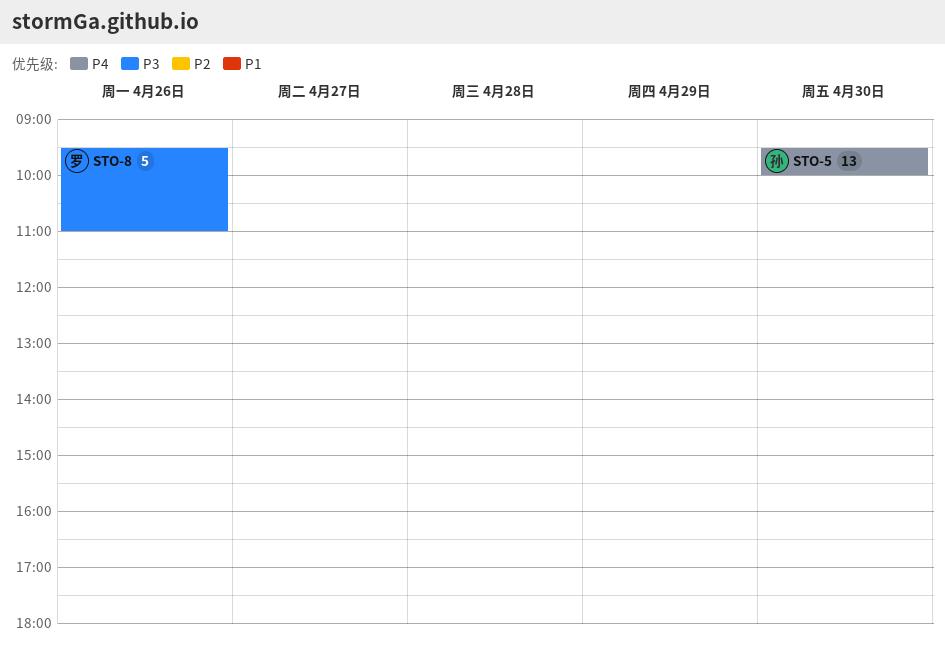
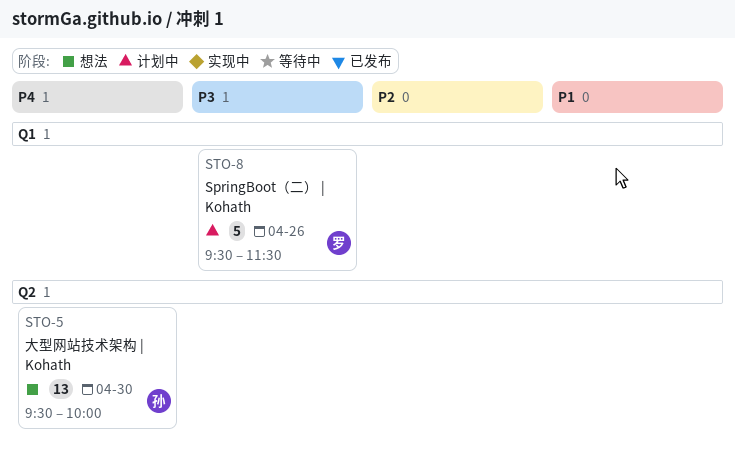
STO-8, ends: 11:00 -> 11:30

